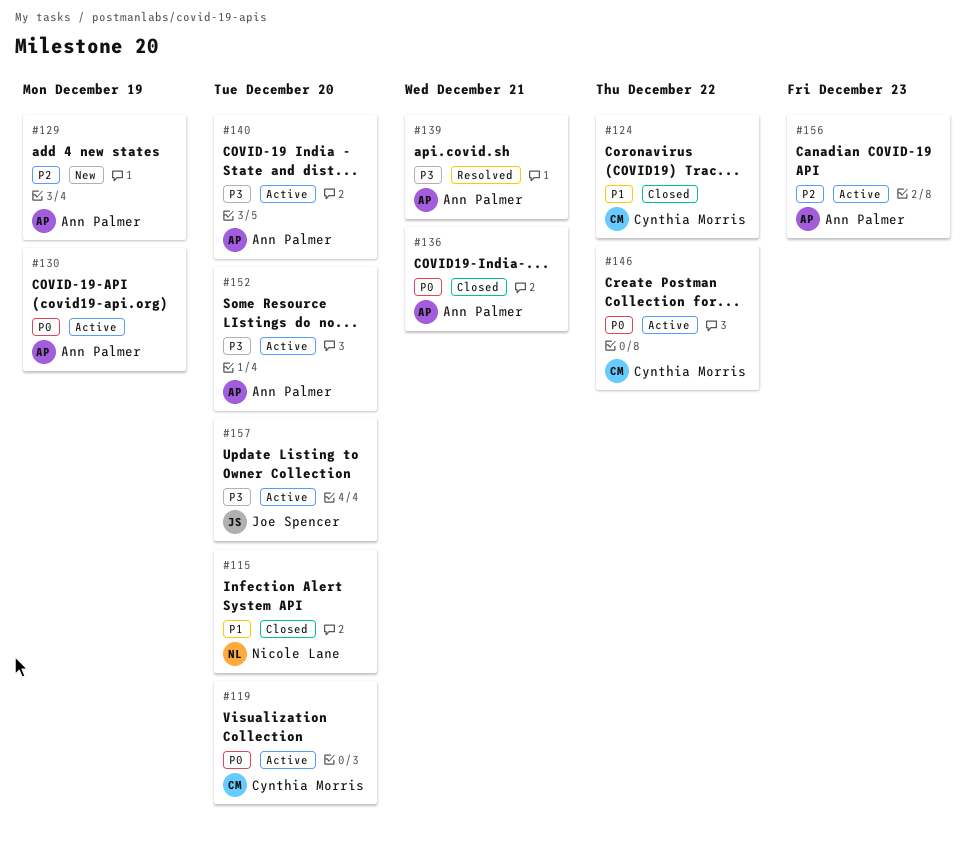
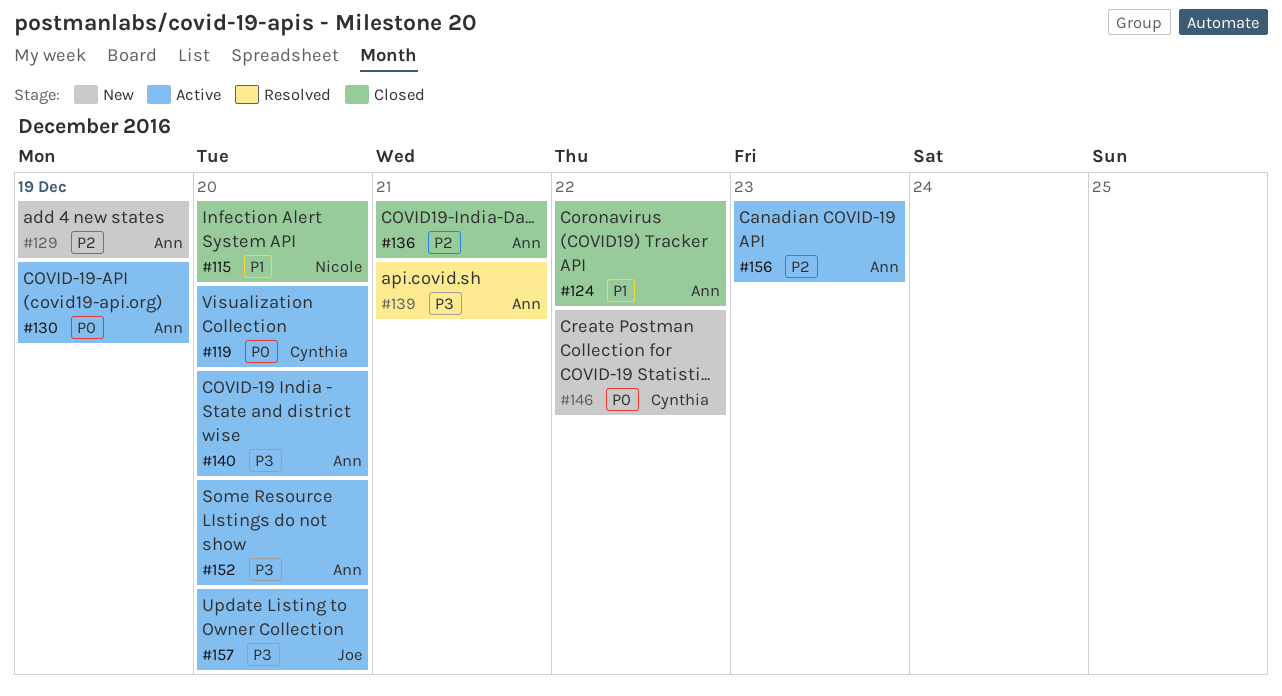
#124, owner: Cynthia Morris -> Ann Palmer
#136, priority: P0 -> P2
#146, status: Active -> New

